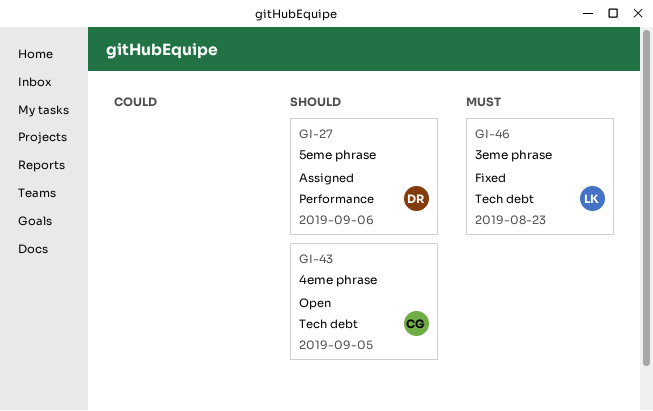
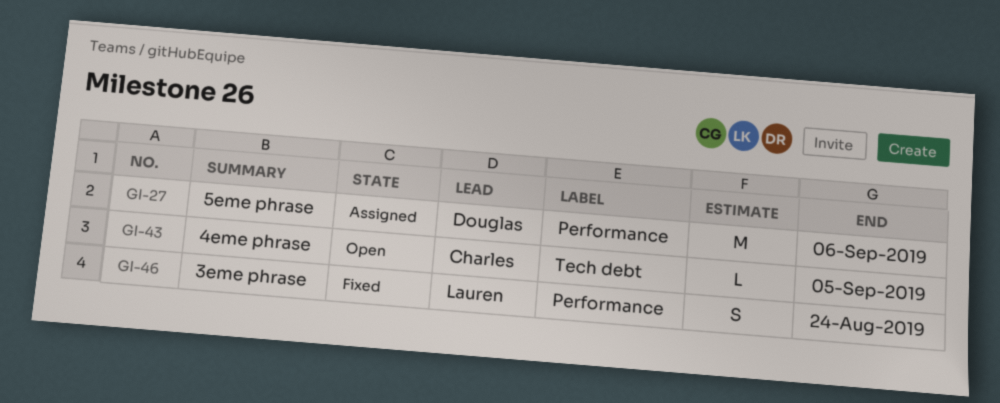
GI-46, label: Tech debt -> Performance
GI-46, due: Aug 23 -> Aug 24

